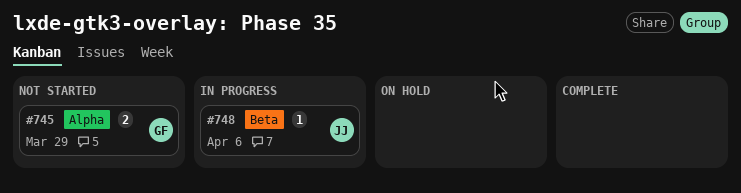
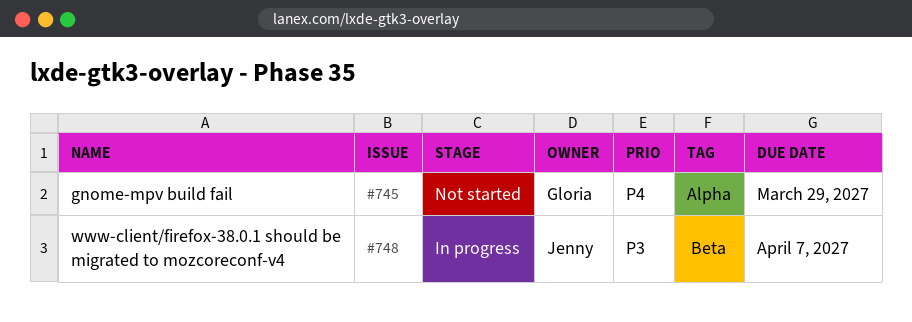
#748, due: Apr 6 -> Apr 7

